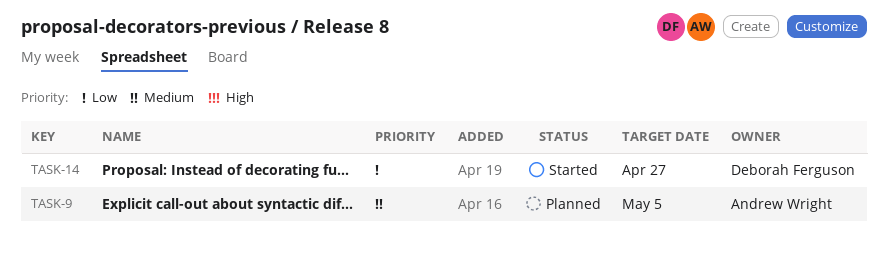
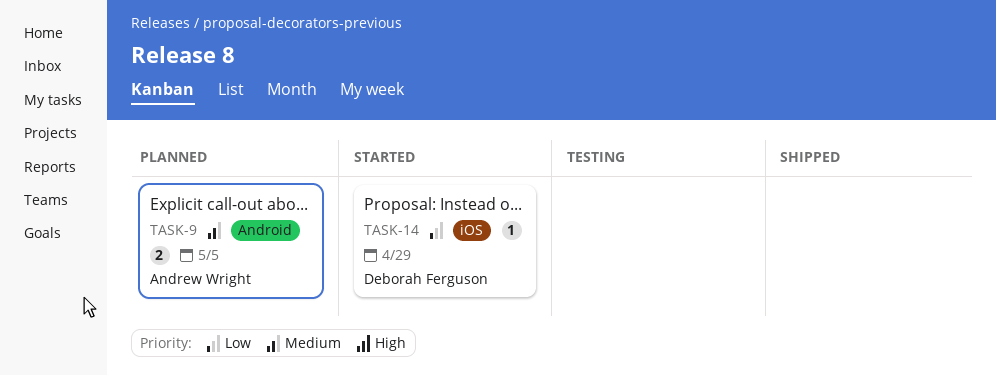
TASK-14, due: Apr 27 -> Apr 29

